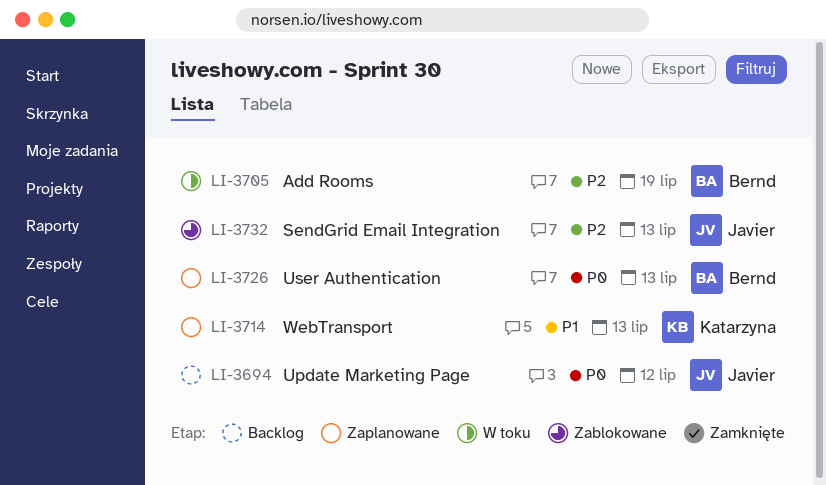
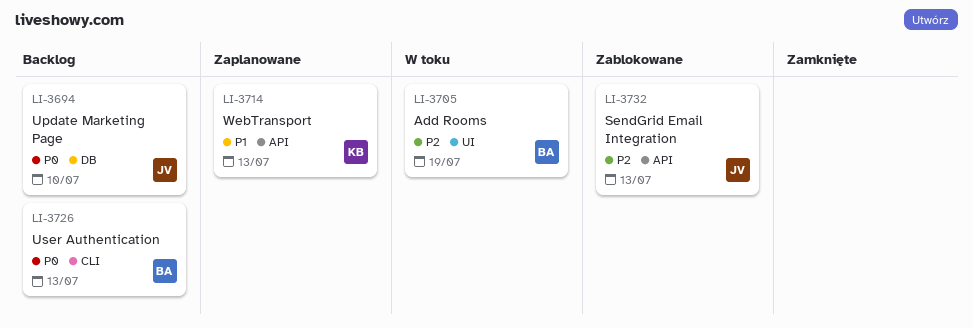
LI-3694, due: Jul 12 -> Jul 10
LI-3726, status: Zaplanowane -> Backlog

